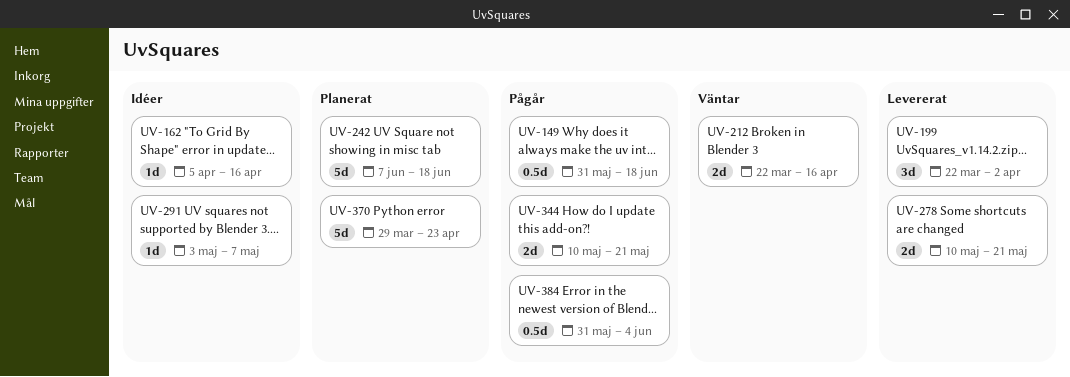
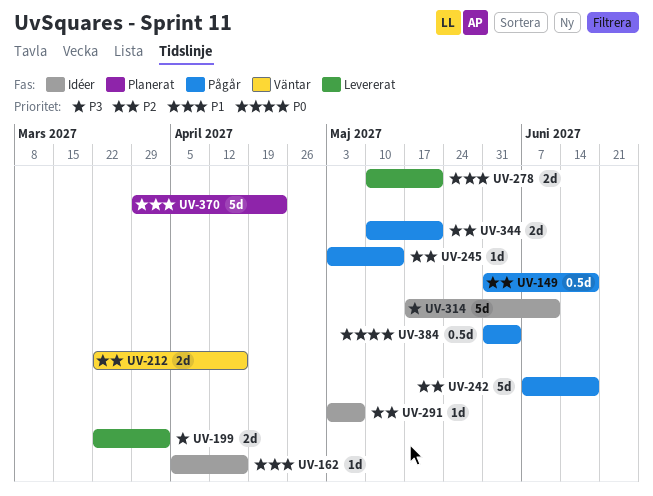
UV-199, estimate: 3d -> 2d
UV-242, status: Planerat -> Pågår
UV-245: none -> present
UV-314: none -> present

